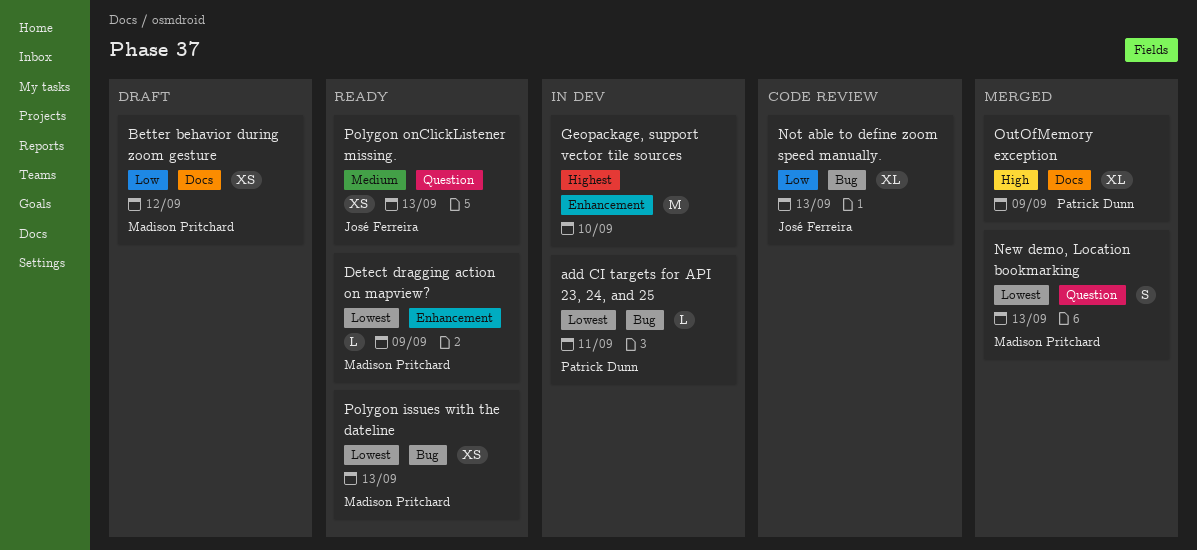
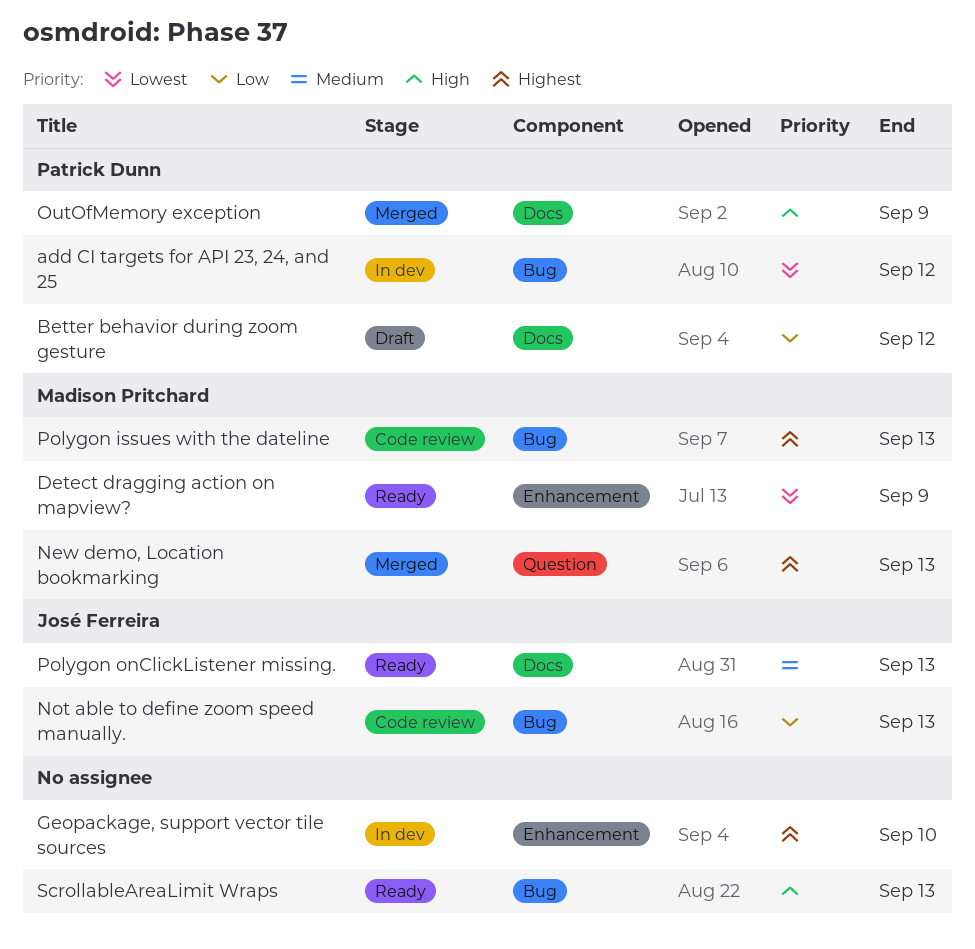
add CI targets for API 23, 24, and 25, due: Sep 11 -> Sep 12
Better behavior during zoom gesture, owner: Madison Pritchard -> Patrick Dunn
New demo, Location bookmarking, priority: Lowest -> Highest
Polygon issues with the dateline, status: Ready -> Code review
Polygon issues with the dateline, priority: Lowest -> Highest
Polygon onClickListener missing., label: Question -> Docs
ScrollableAreaLimit Wraps: none -> present

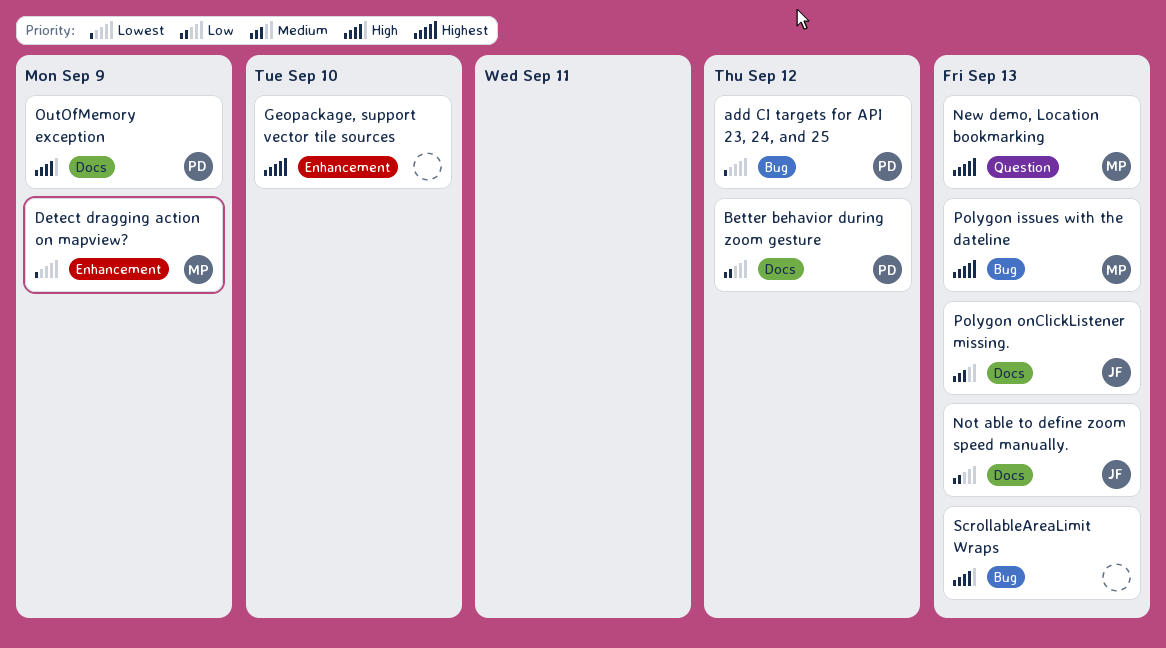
Not able to define zoom speed manually., label: Bug -> Docs

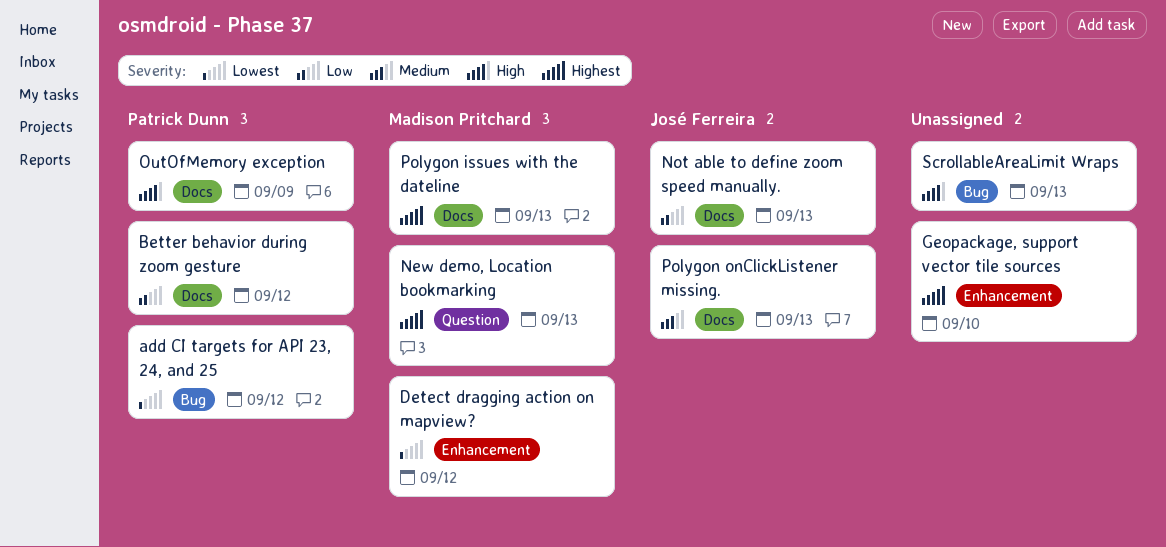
Detect dragging action on mapview?, due: Sep 9 -> Sep 12
Polygon issues with the dateline, label: Bug -> Docs

